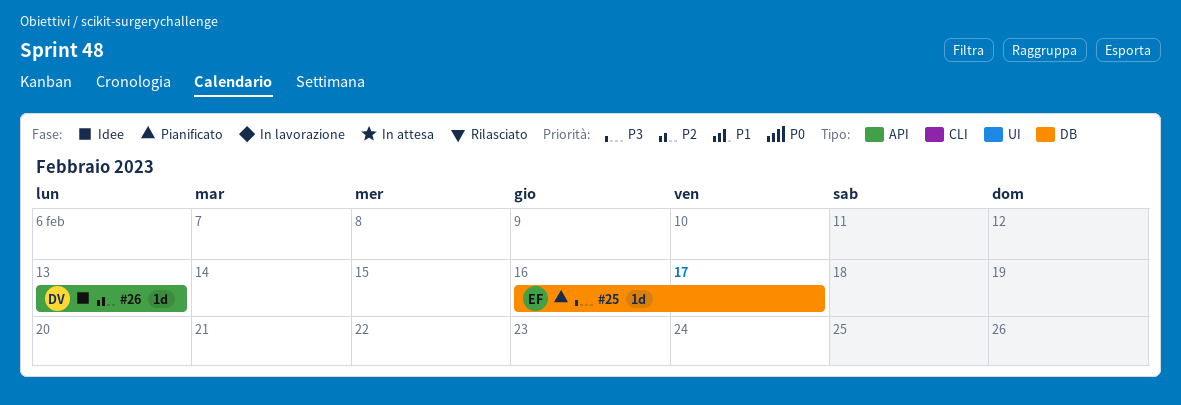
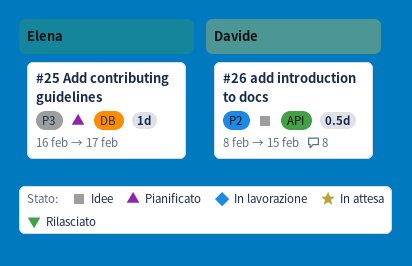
#26, estimate: 1d -> 0.5d
#26, start: Feb 13 -> Feb 8
#26, due: Feb 13 -> Feb 15

